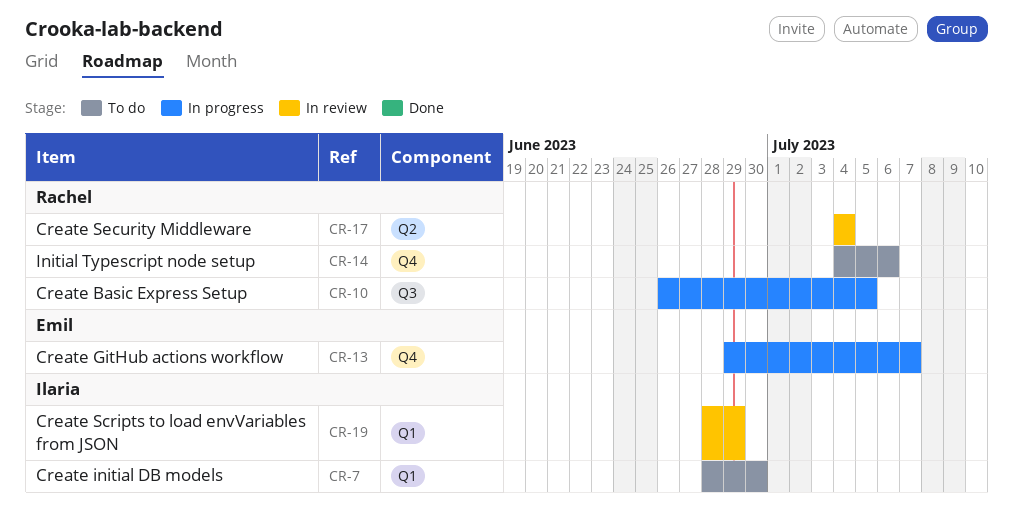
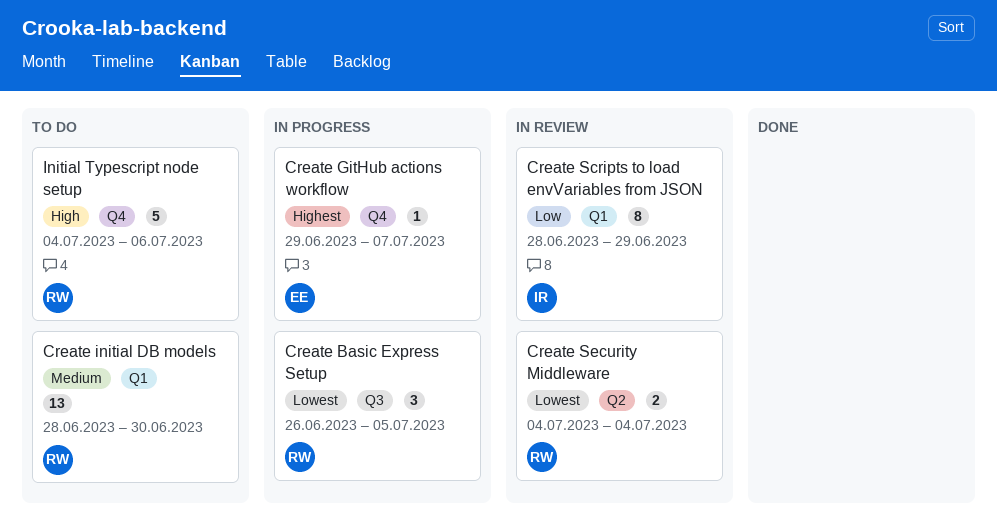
Create initial DB models, owner: Ilaria -> Rachel

